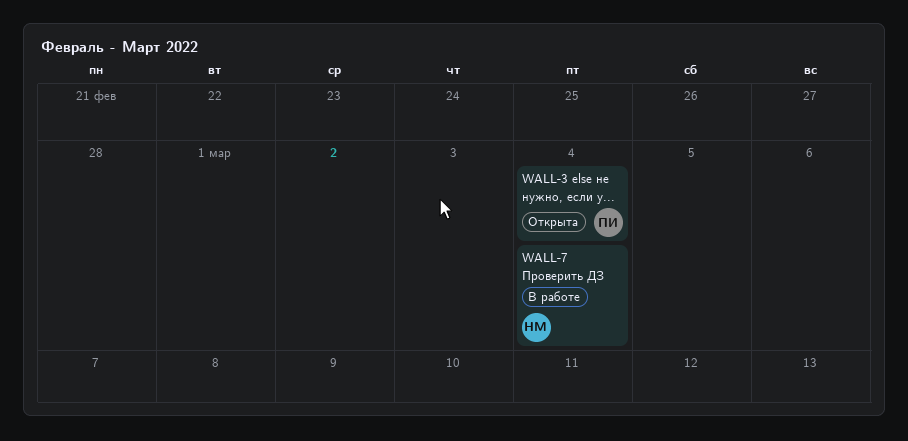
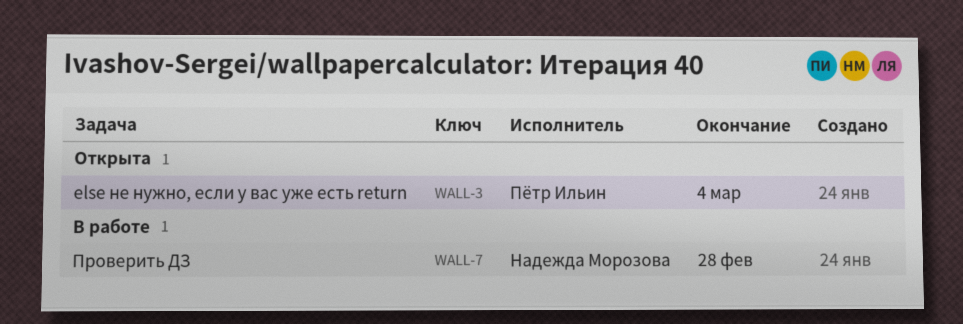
WALL-7, due: Mar 4 -> Feb 28

